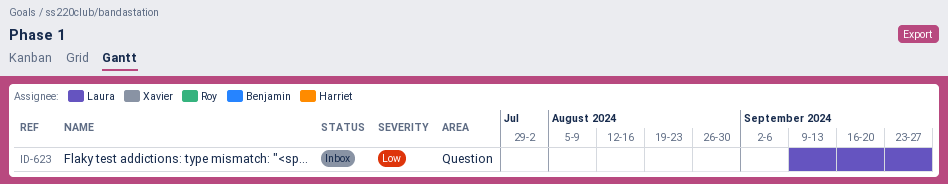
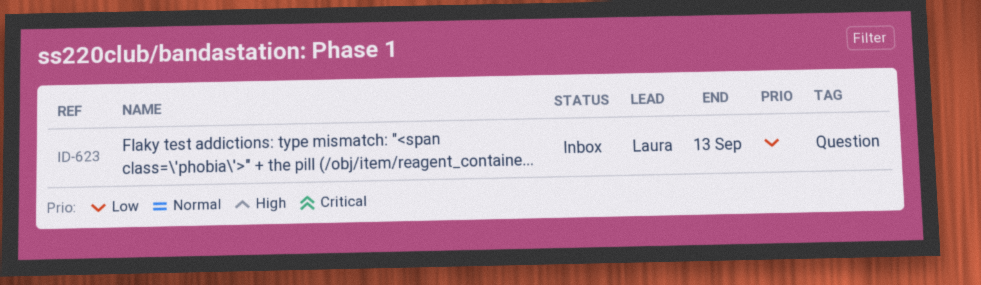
ID-623, due: Sep 27 -> Sep 13

